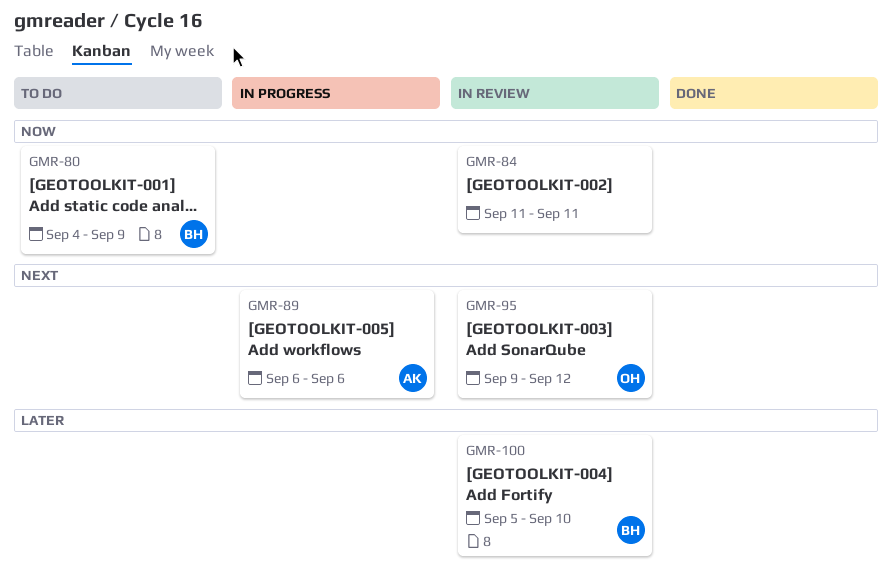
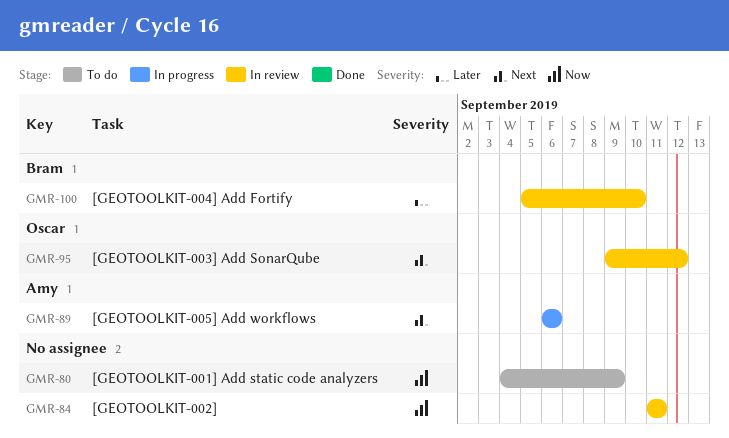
GMR-80, owner: Bram -> none

